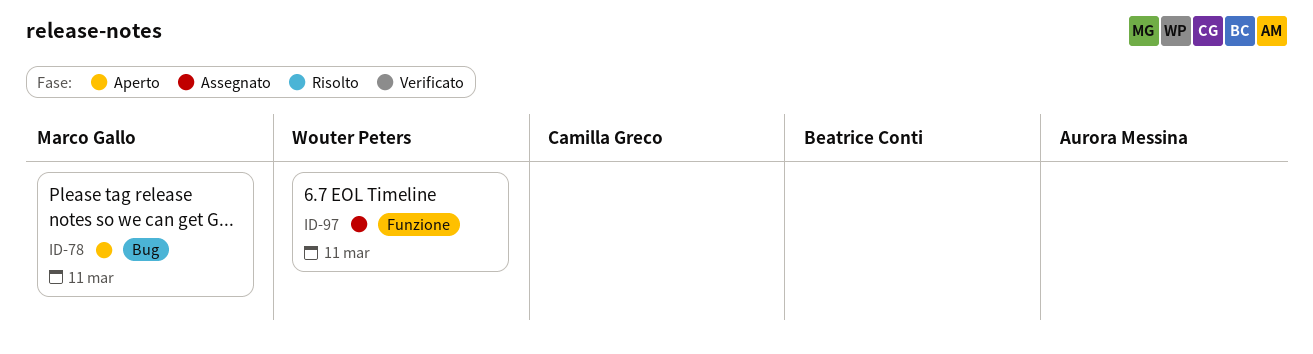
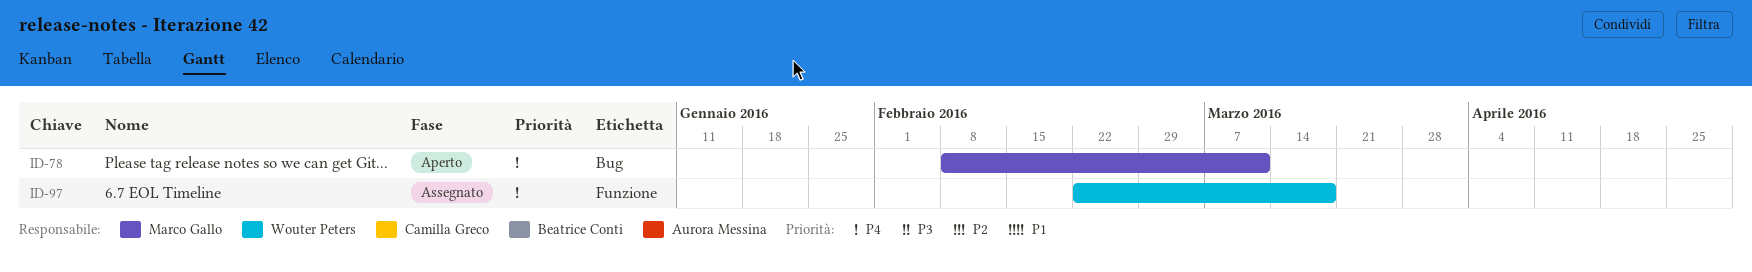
ID-97, due: Mar 11 -> Mar 18

